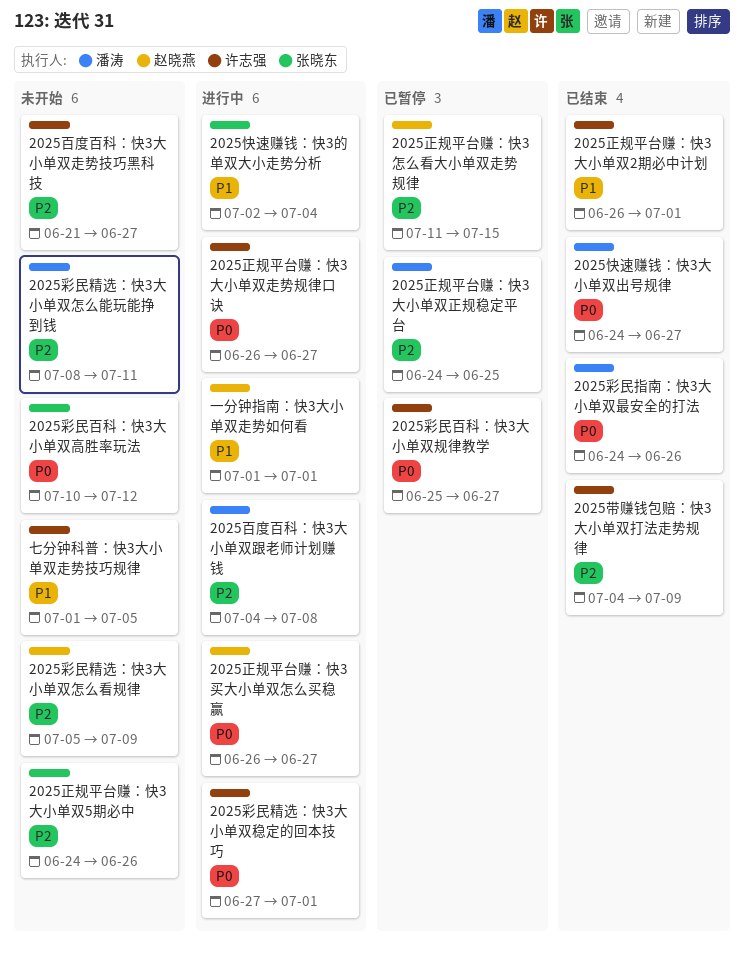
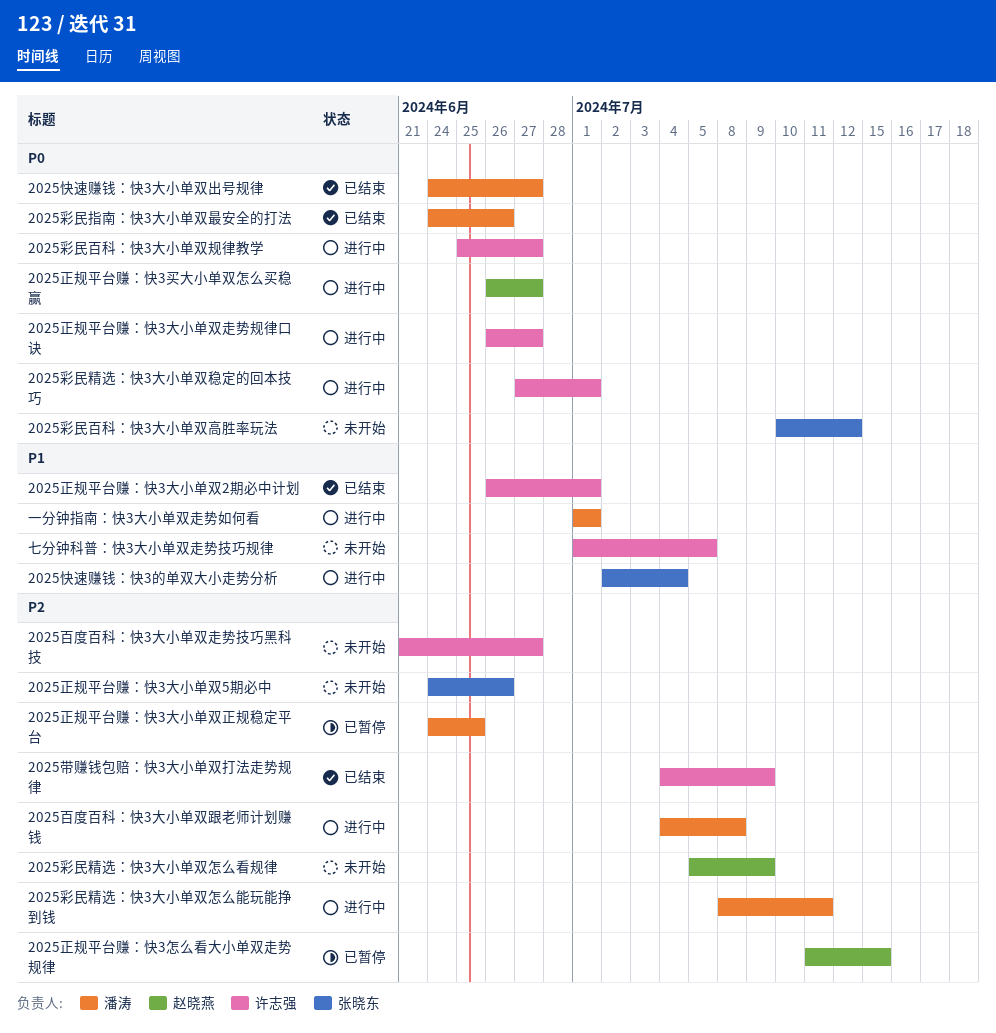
2025彩民百科：快3大小单双规律教学, status: 已暂停 -> 进行中
2025彩民精选：快3大小单双怎么能玩能挣到钱, status: 未开始 -> 进行中
一分钟指南：快3大小单双走势如何看, owner: 赵晓燕 -> 潘涛

